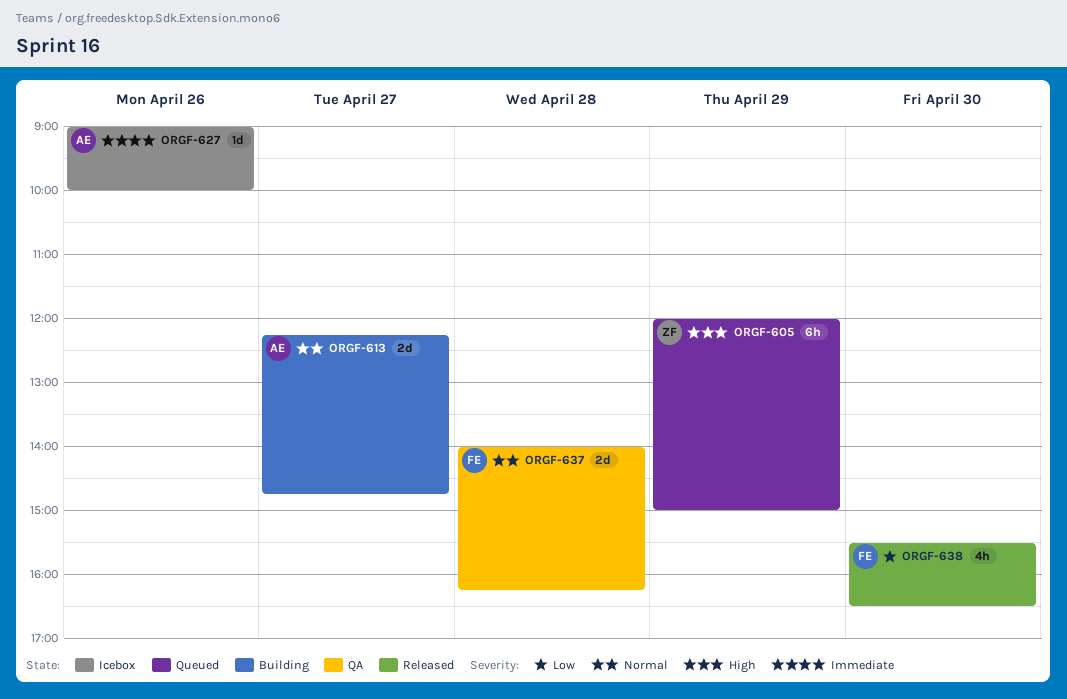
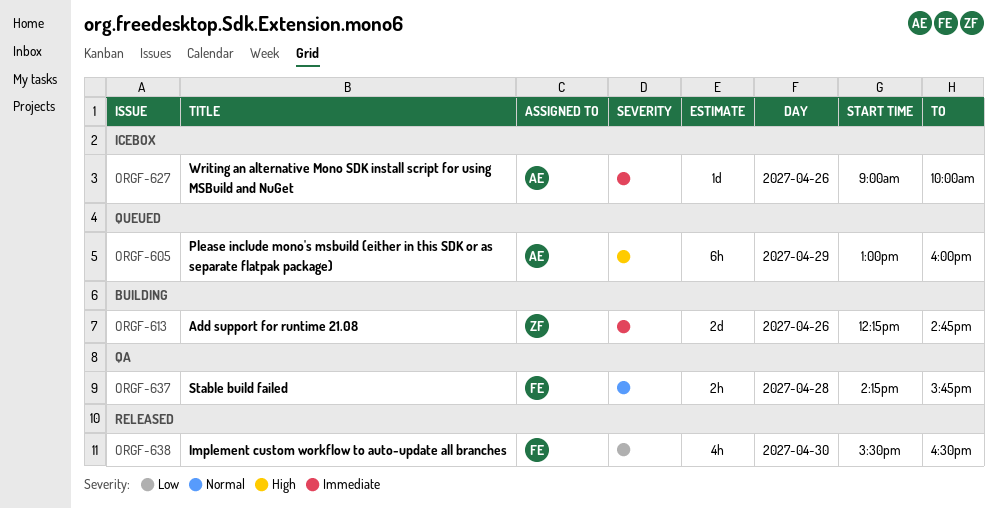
ORGF-605, owner: ZF -> AE
ORGF-605, begins: 12:00 -> 13:00
ORGF-605, ends: 15:00 -> 16:00
ORGF-613, owner: AE -> ZF
ORGF-613, priority: Normal -> Immediate
ORGF-613, day: Apr 27 -> Apr 26
ORGF-637, estimate: 2d -> 2h
ORGF-637, begins: 14:00 -> 14:15
ORGF-637, ends: 16:15 -> 15:45

